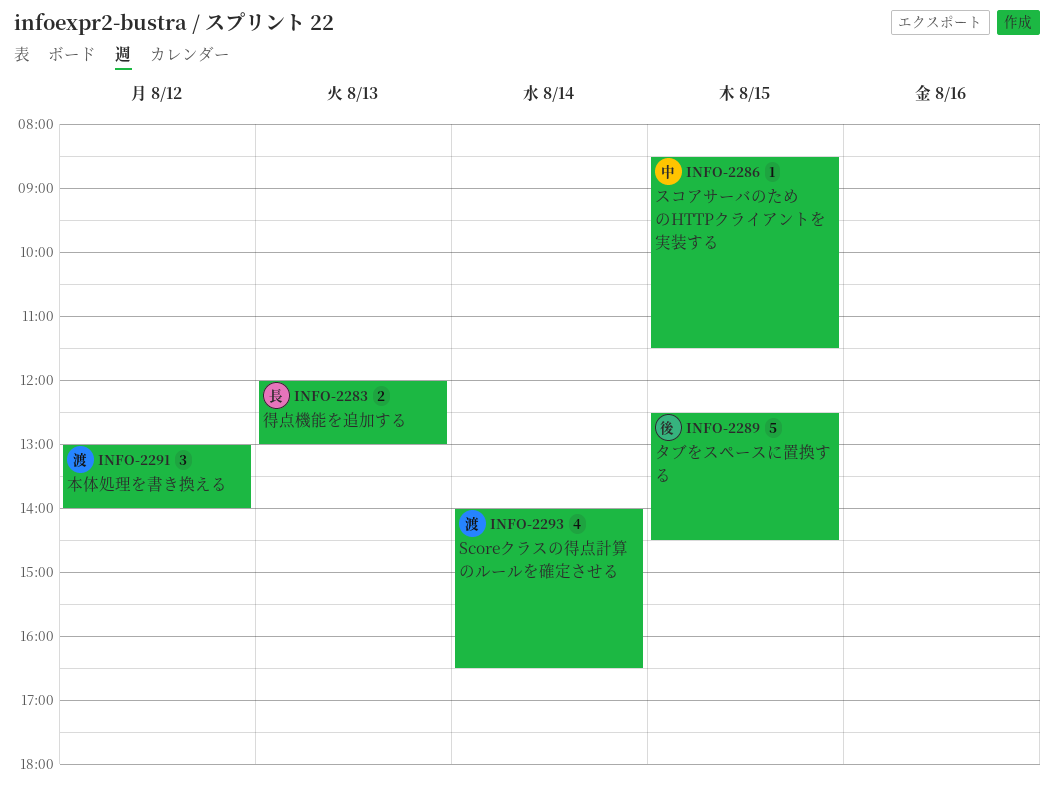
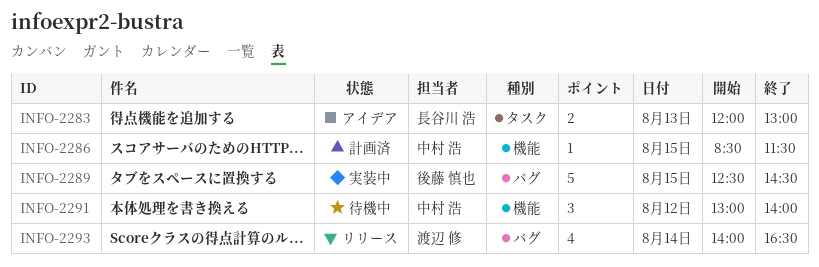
INFO-2291, owner: 渡辺 修 -> 中村 浩

